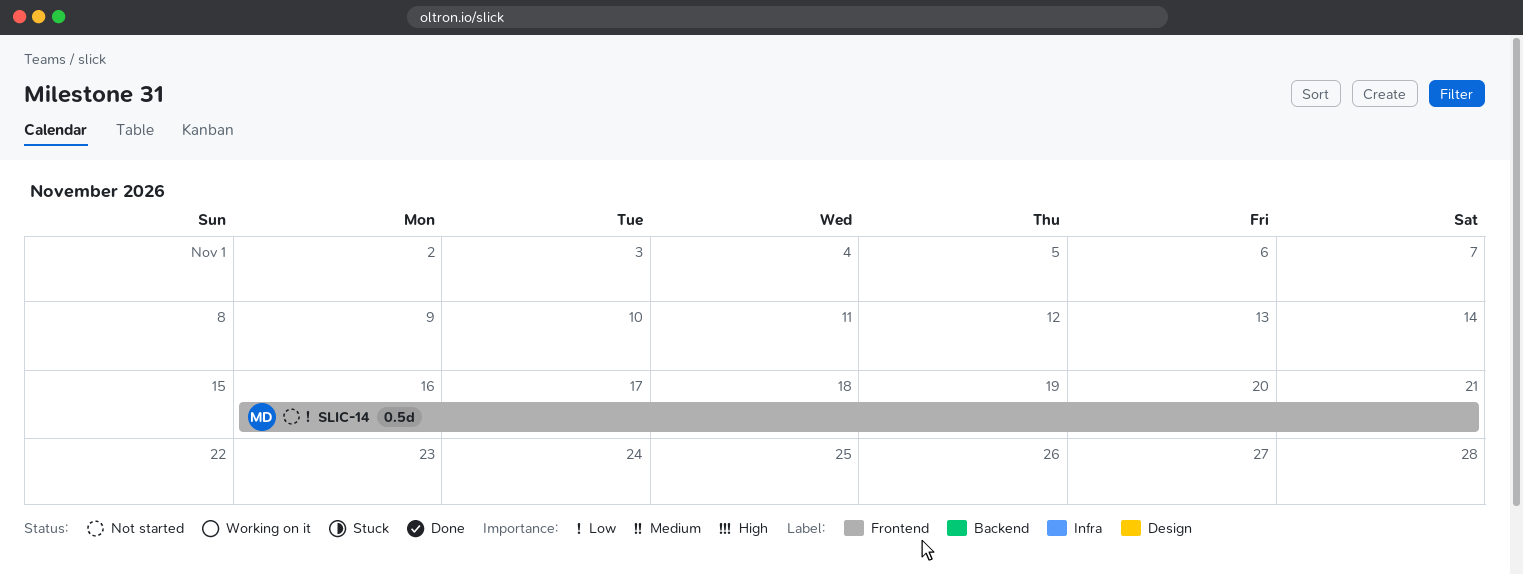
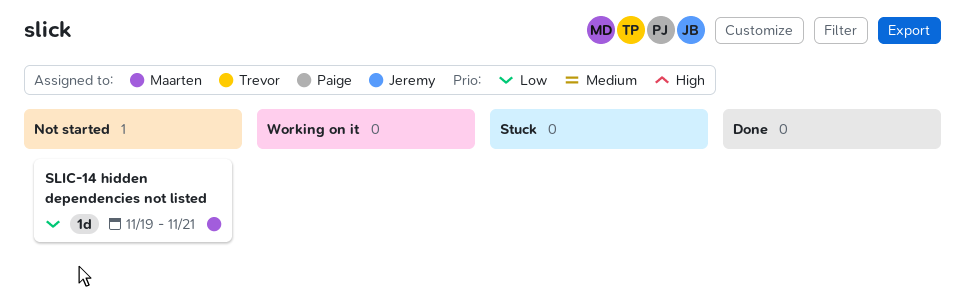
SLIC-14, estimate: 0.5d -> 1d
SLIC-14, start: Nov 16 -> Nov 19

